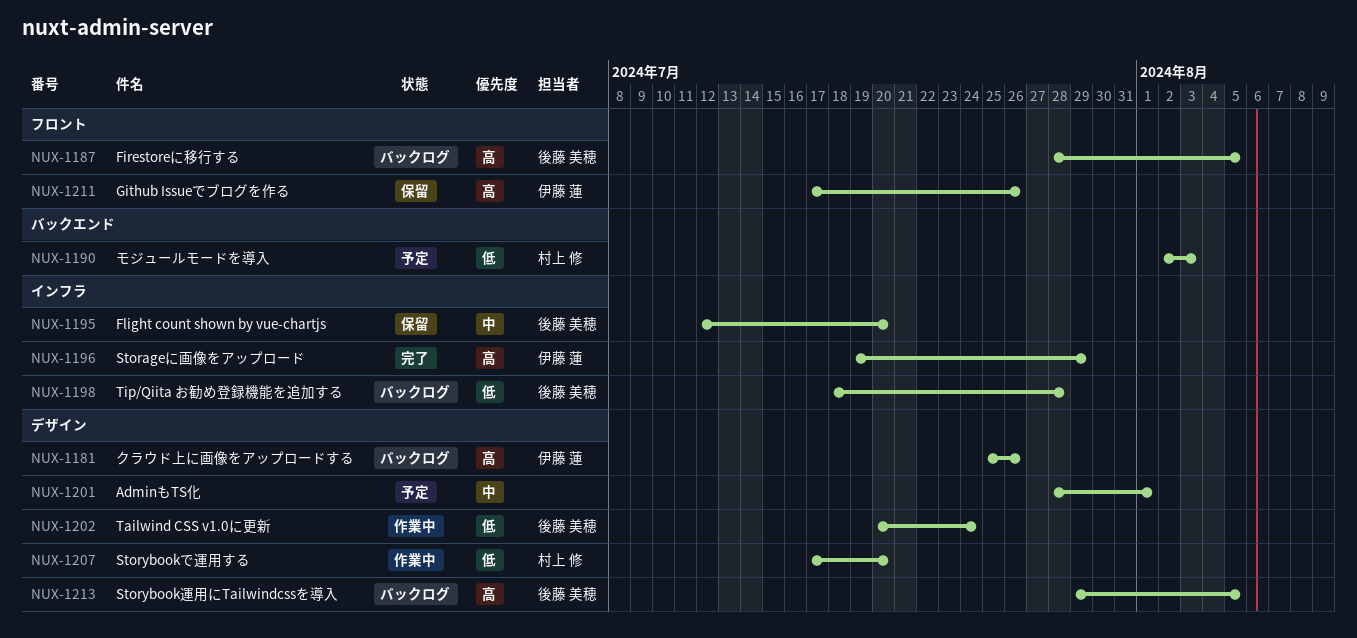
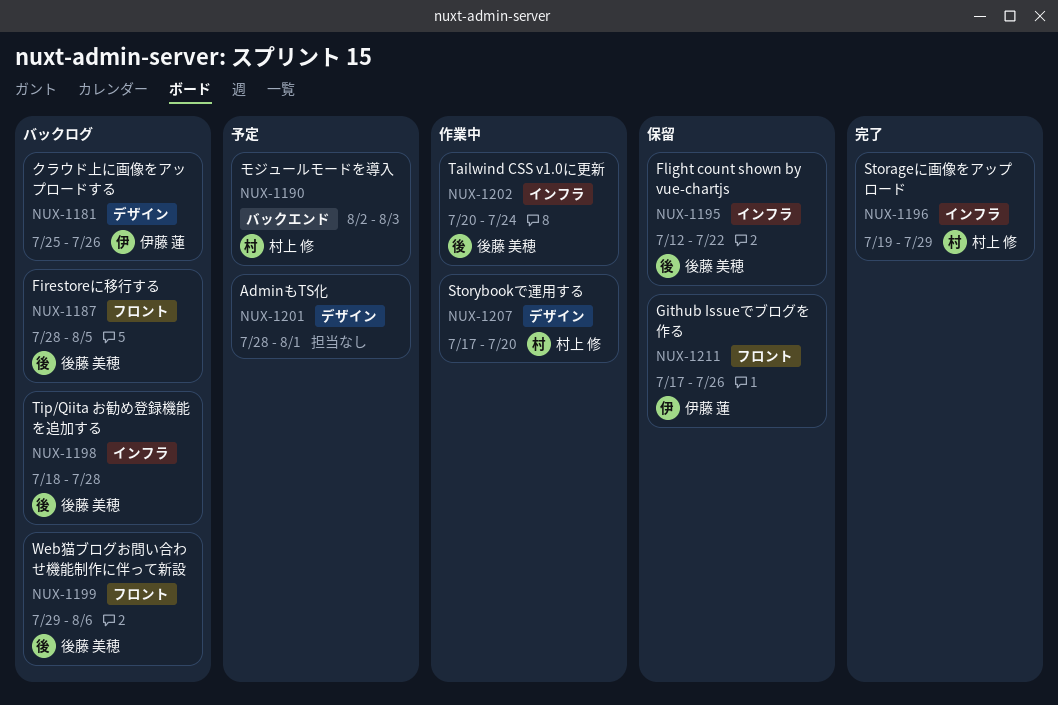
NUX-1195, due: Jul 20 -> Jul 22
NUX-1196, owner: 伊藤 蓮 -> 村上 修
NUX-1199: none -> present
NUX-1202, label: デザイン -> インフラ
NUX-1213: present -> none

